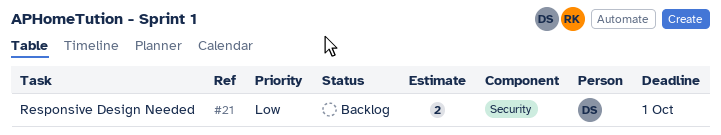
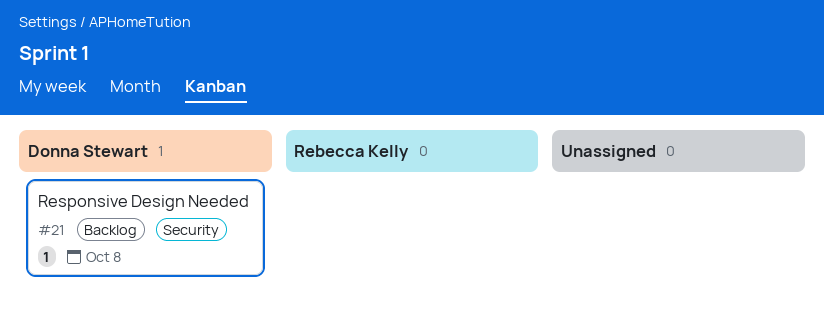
#21, estimate: 2 -> 1
#21, due: Oct 1 -> Oct 8

